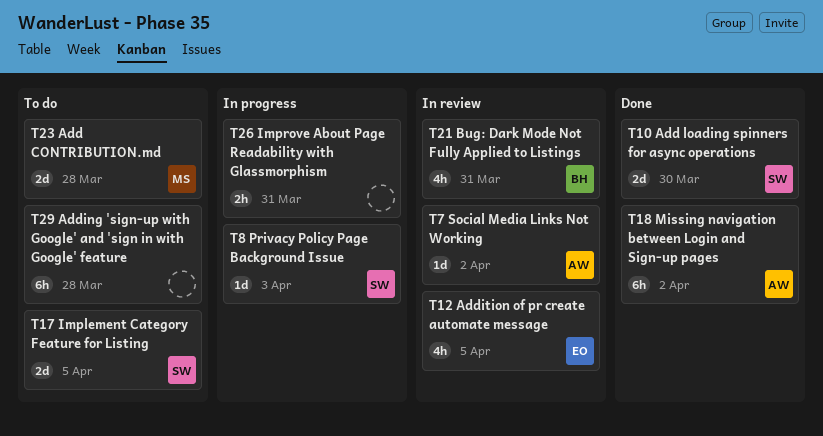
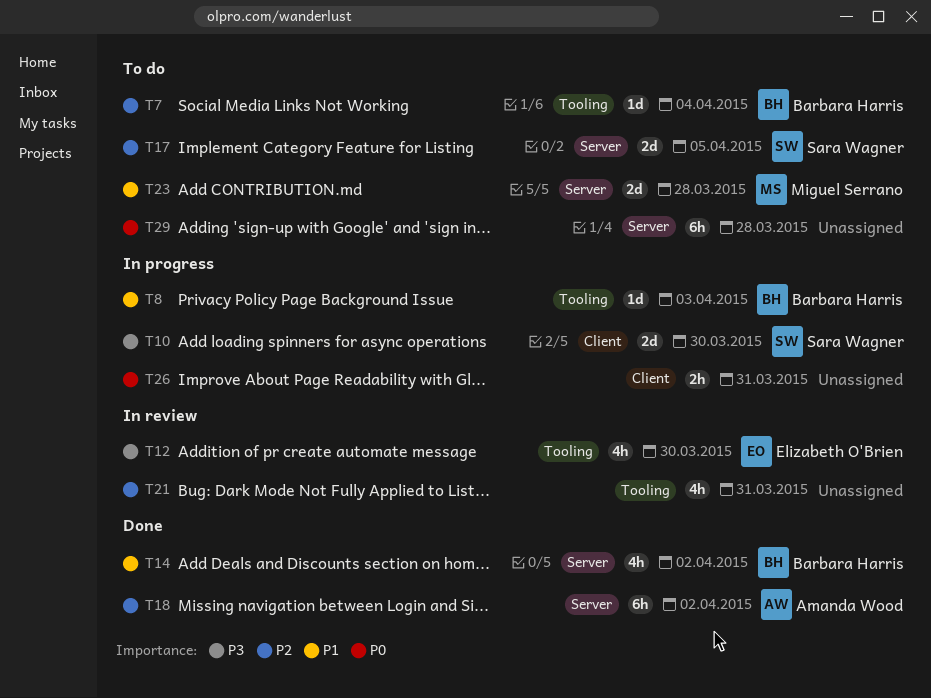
T7, status: In review -> To do
T7, owner: Amanda Wood -> Barbara Harris
T7, due: Apr 2 -> Apr 4
T8, owner: Sara Wagner -> Barbara Harris
T10, status: Done -> In progress
T12, due: Apr 5 -> Mar 30
T14: none -> present
T21, owner: Barbara Harris -> none

